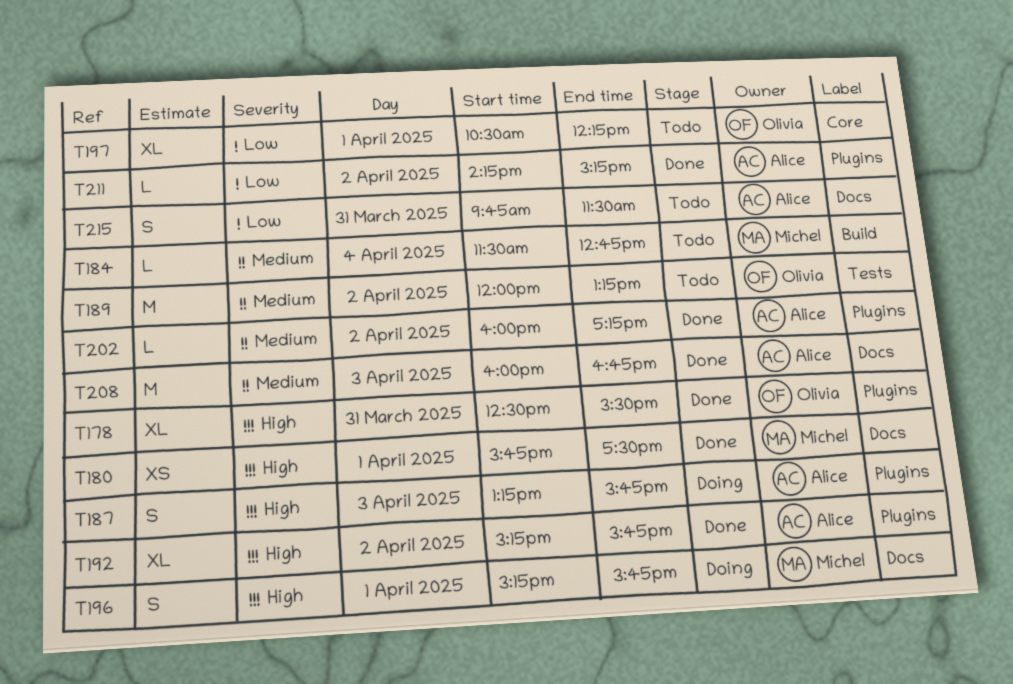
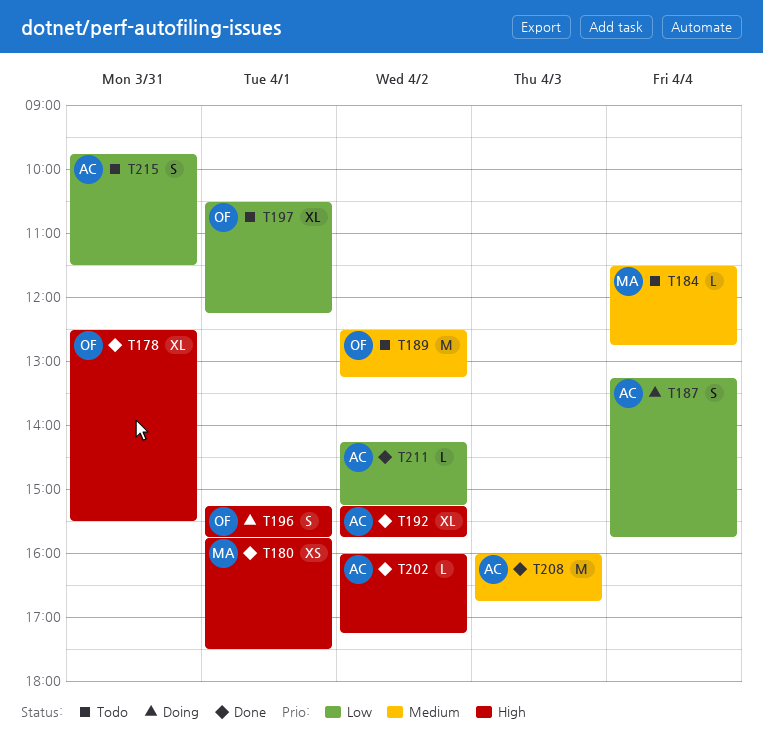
T187, priority: High -> Low
T187, day: Apr 3 -> Apr 4
T189, begins: 12:00 -> 12:30
T196, owner: Michel -> Olivia
T202, priority: Medium -> High

